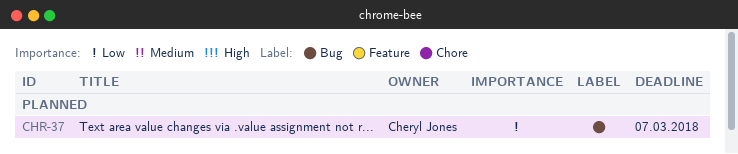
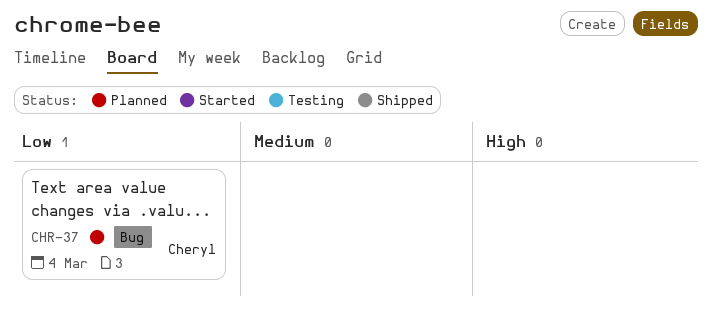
CHR-37, due: Mar 7 -> Mar 4

